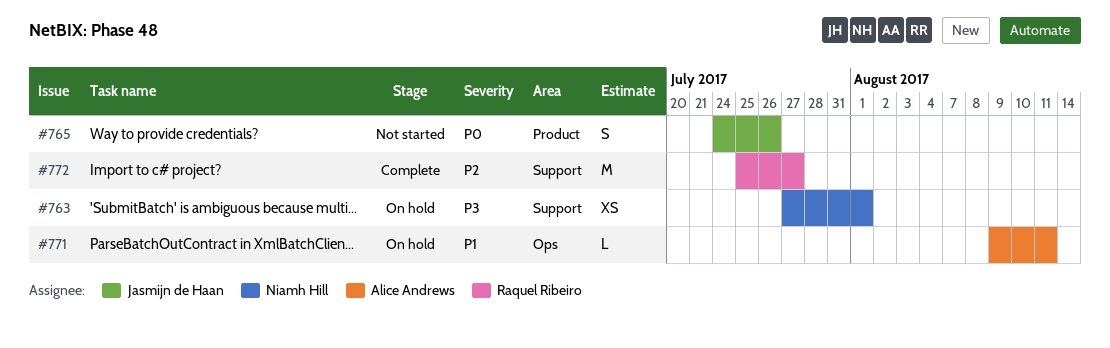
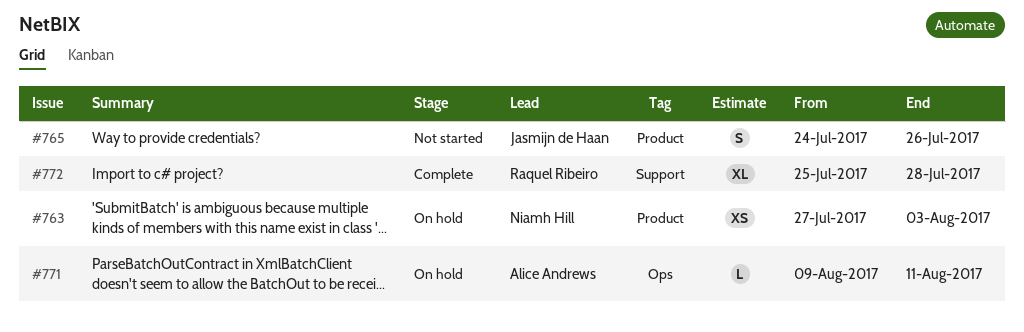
#763, label: Support -> Product
#763, due: Aug 1 -> Aug 3
#772, estimate: M -> XL
#772, due: Jul 27 -> Jul 28

